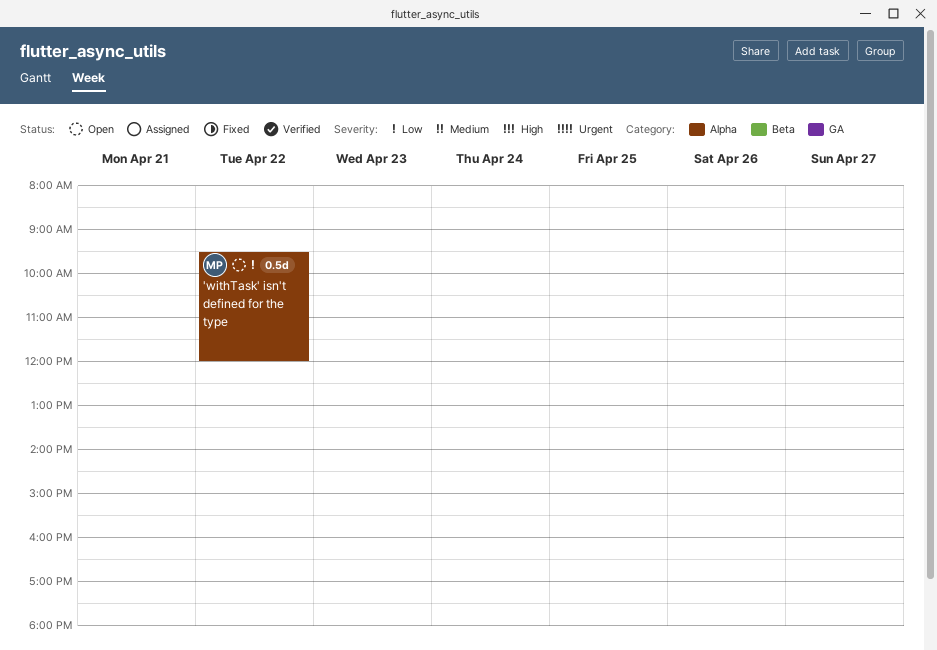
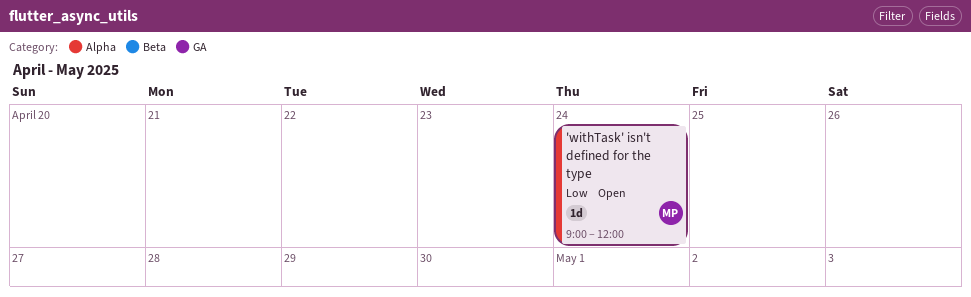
'withTask' isn't defined for the type, estimate: 0.5d -> 1d
'withTask' isn't defined for the type, day: Apr 22 -> Apr 24
'withTask' isn't defined for the type, begins: 09:30 -> 09:00

